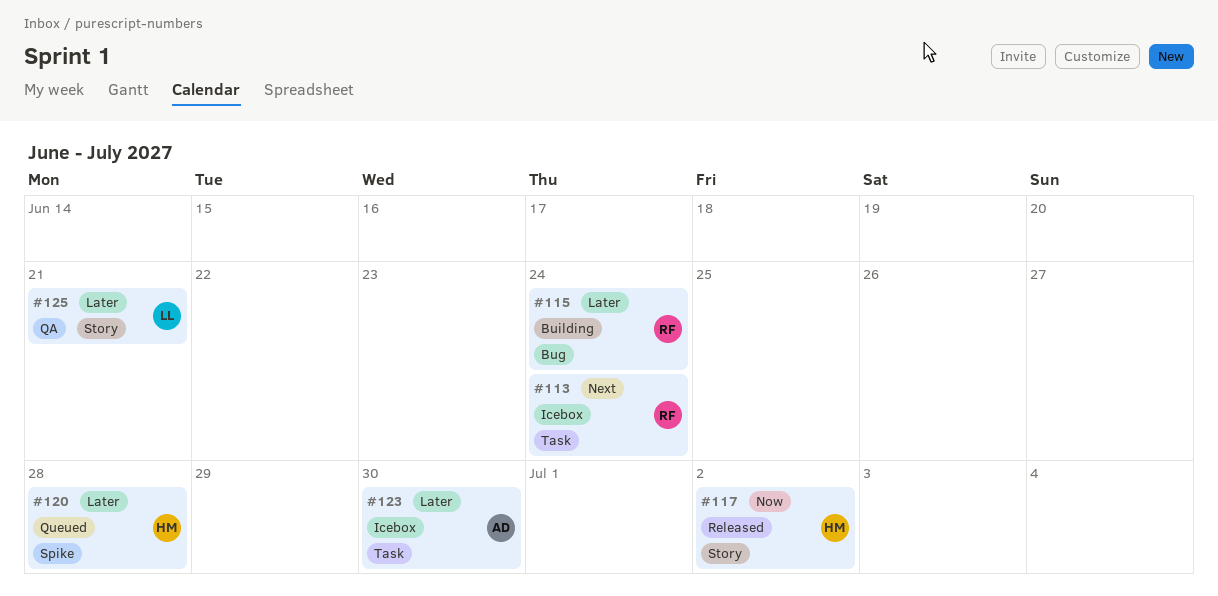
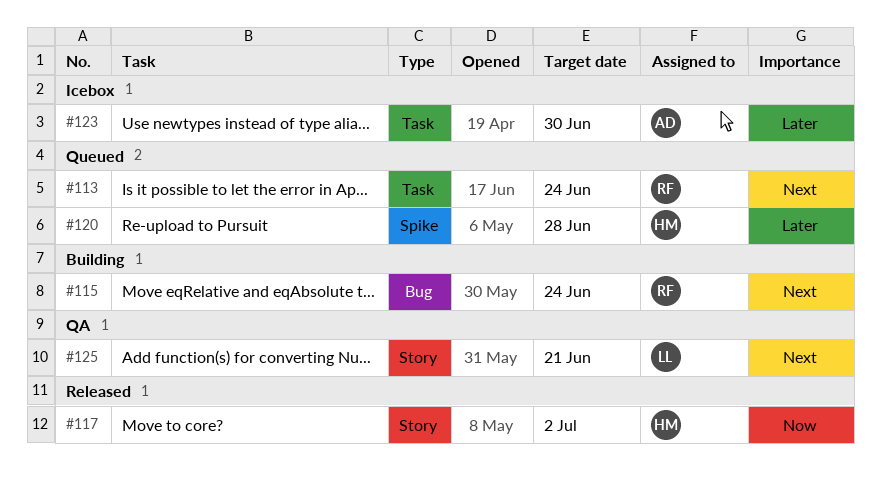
#113, status: Icebox -> Queued
#115, priority: Later -> Next
#125, priority: Later -> Next

